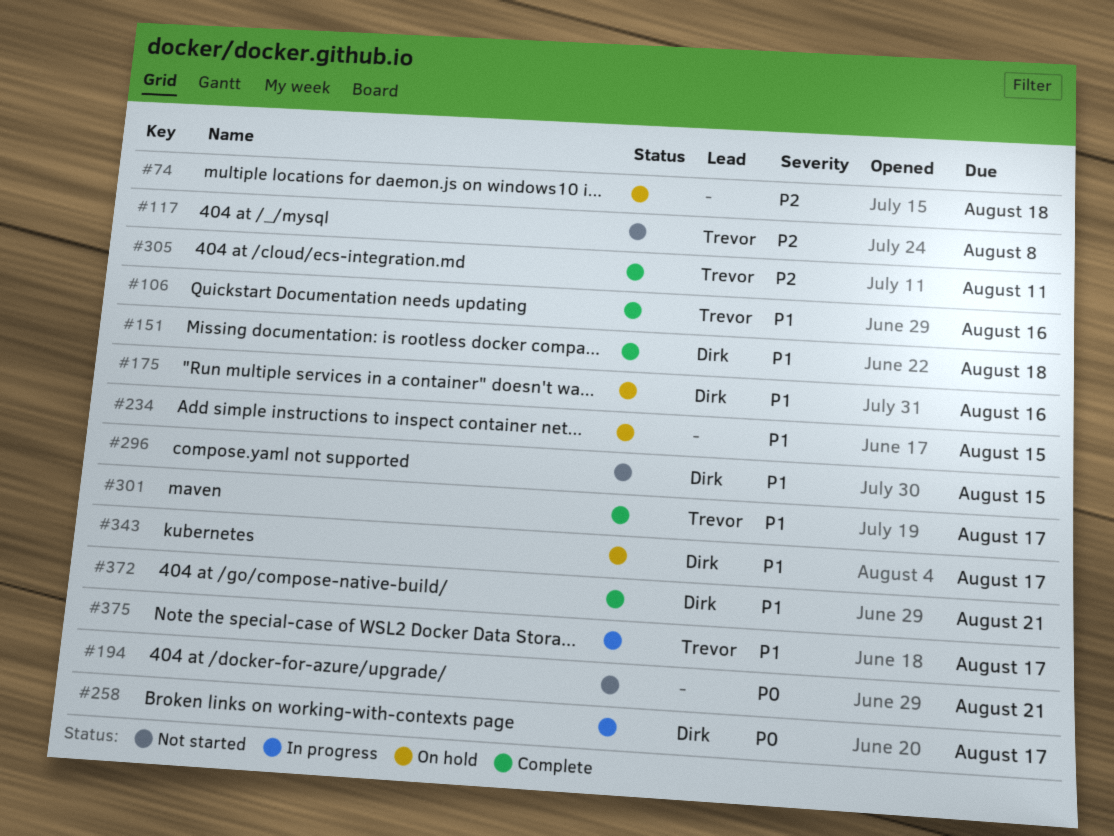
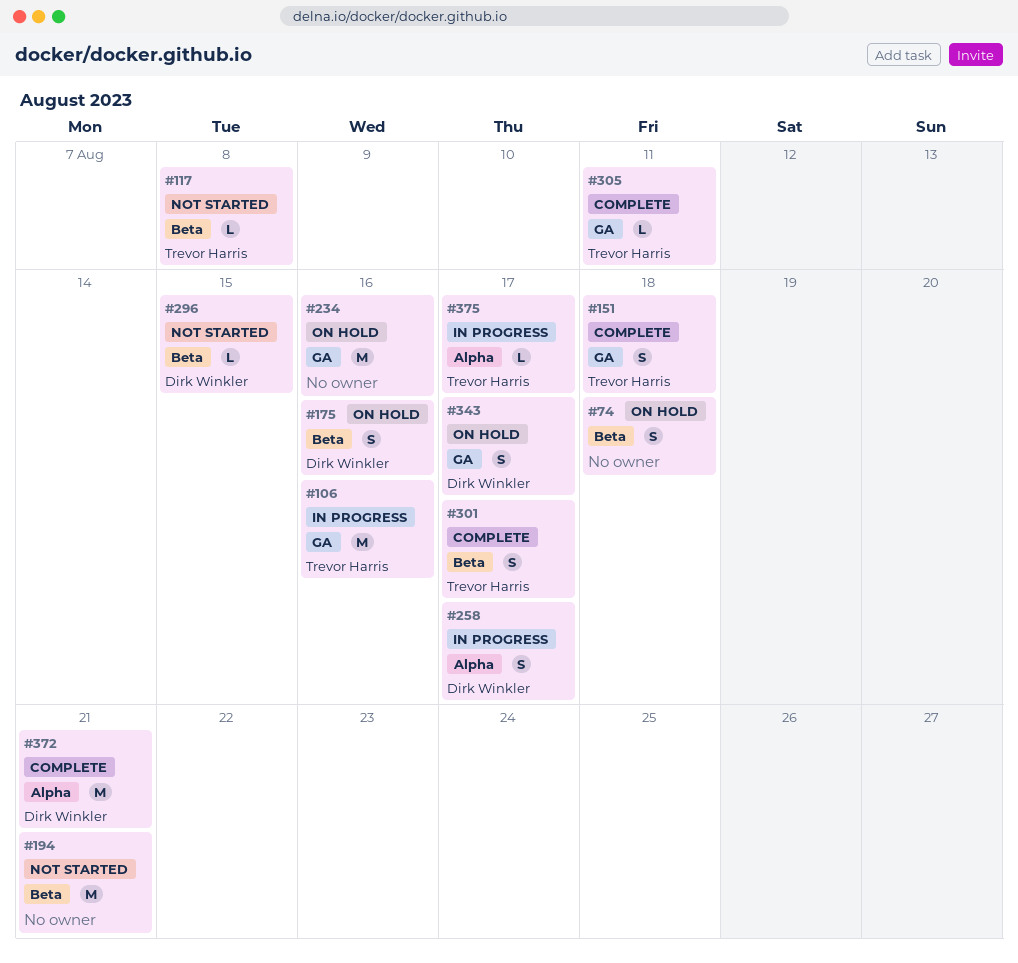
#106, status: Complete -> In progress
#151, owner: Dirk Winkler -> Trevor Harris
#234, due: Aug 15 -> Aug 16

